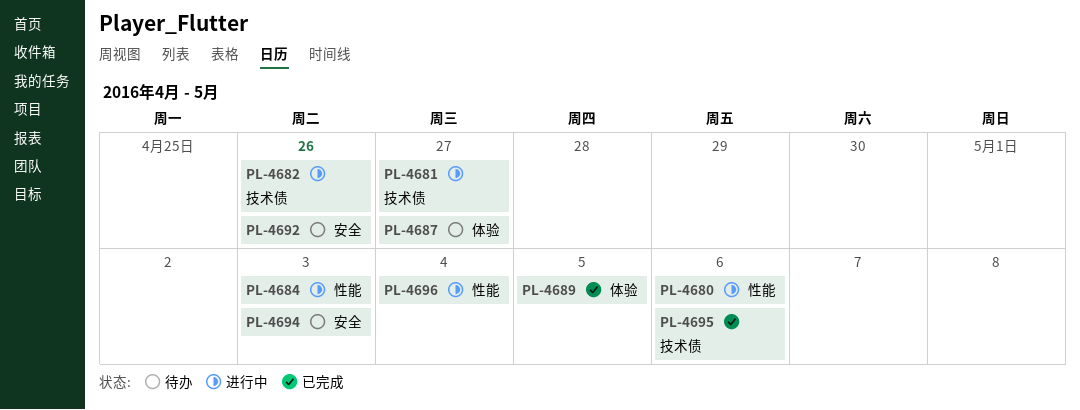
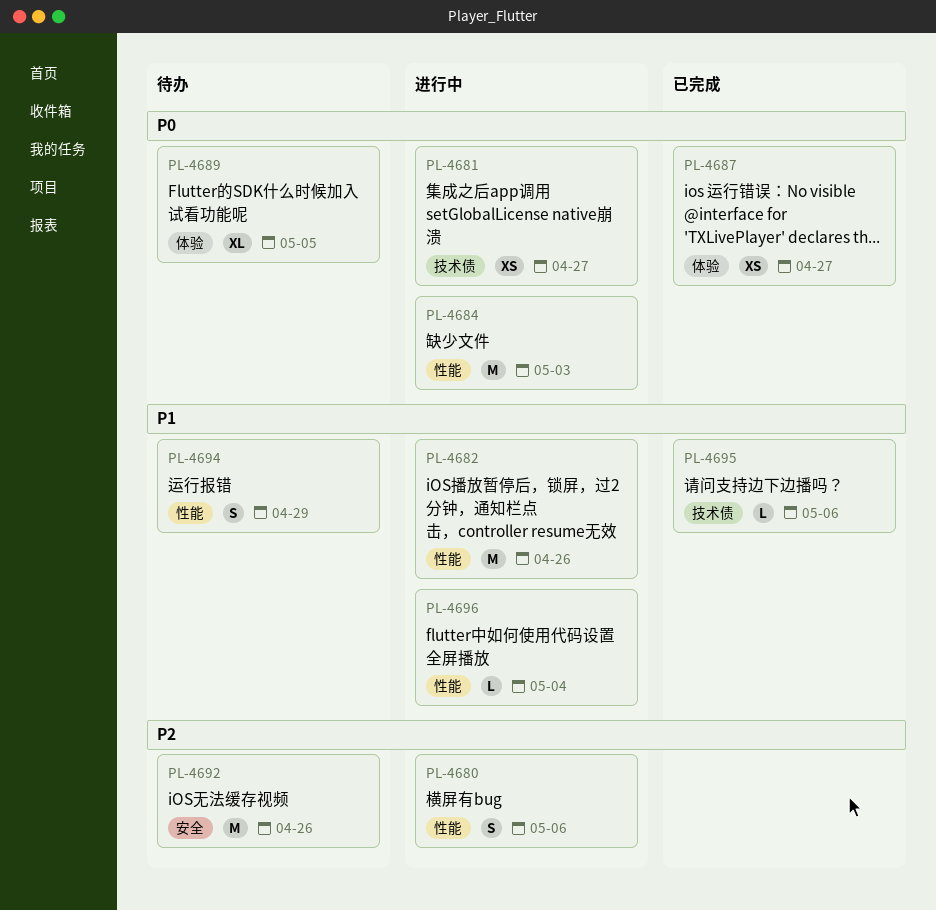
PL-4682, label: 技术债 -> 性能
PL-4687, status: 待办 -> 已完成
PL-4689, status: 已完成 -> 待办
PL-4694, label: 安全 -> 性能
PL-4694, due: May 3 -> Apr 29

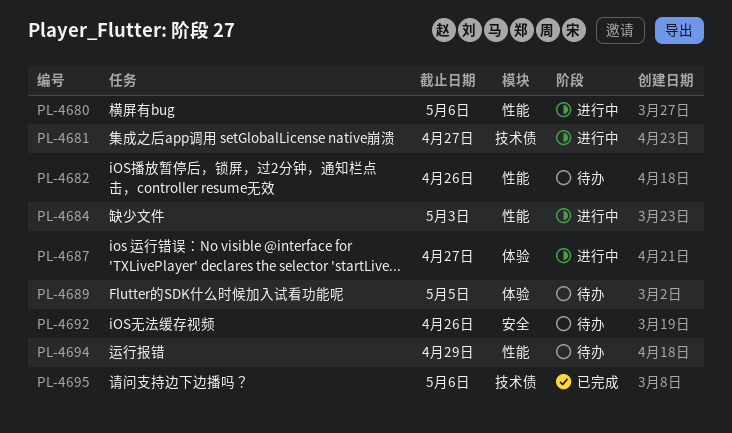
PL-4682, status: 进行中 -> 待办
PL-4687, status: 已完成 -> 进行中
PL-4696: present -> none

